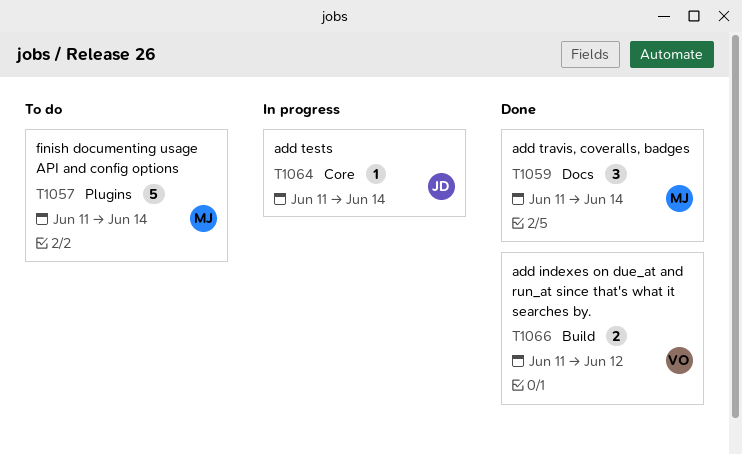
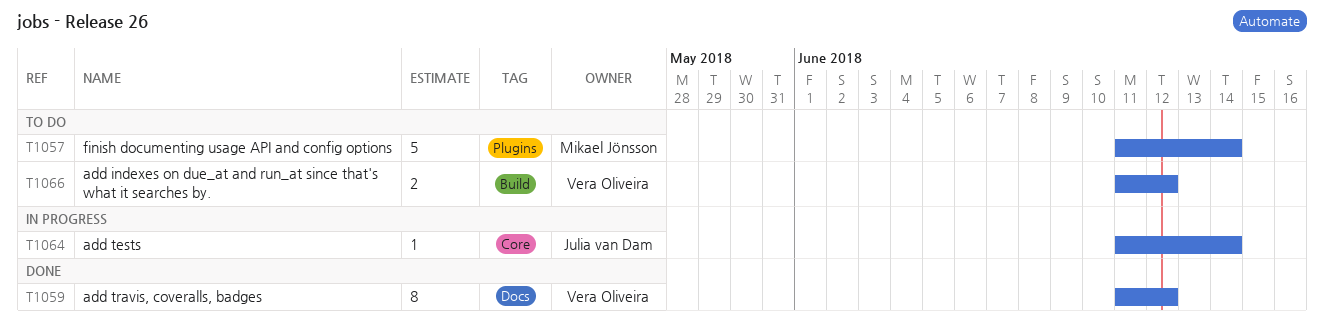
T1059, owner: Mikael Jönsson -> Vera Oliveira
T1059, estimate: 3 -> 8
T1059, due: Jun 14 -> Jun 12
T1066, status: Done -> To do

